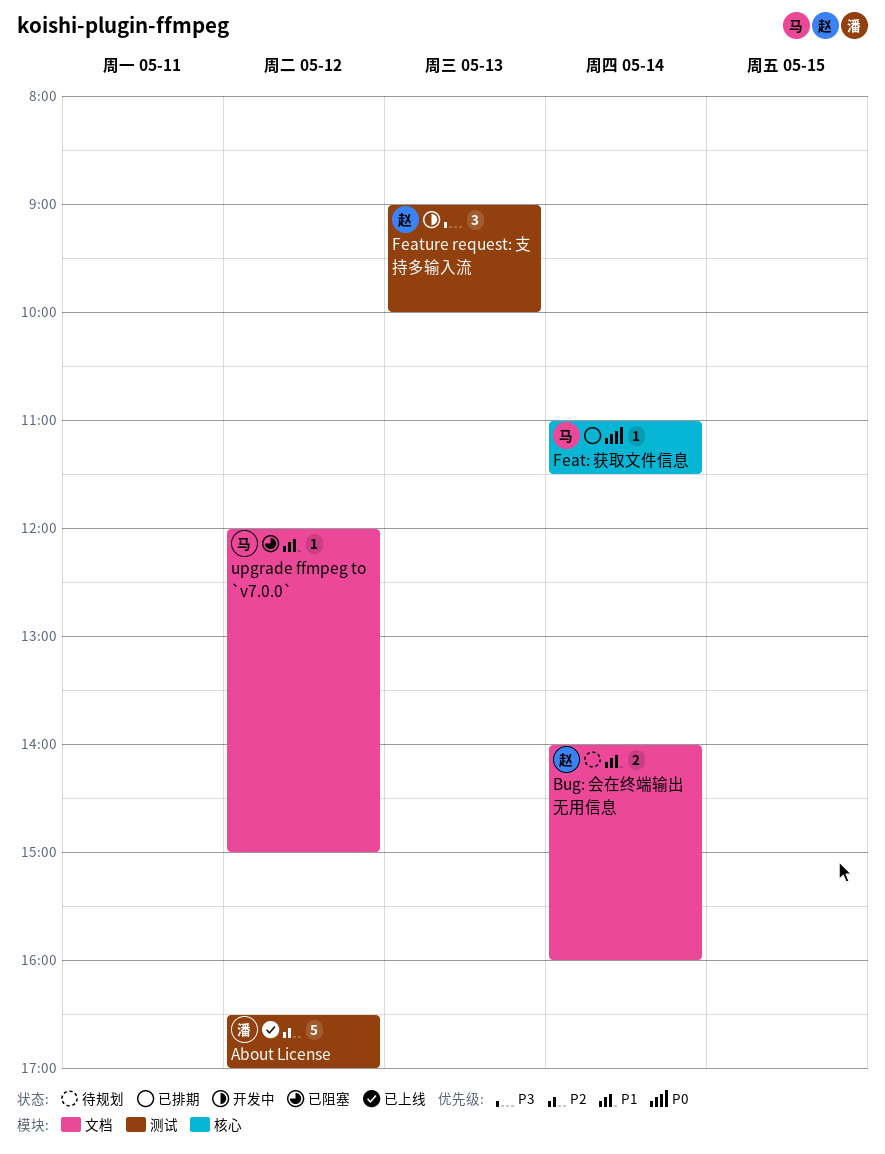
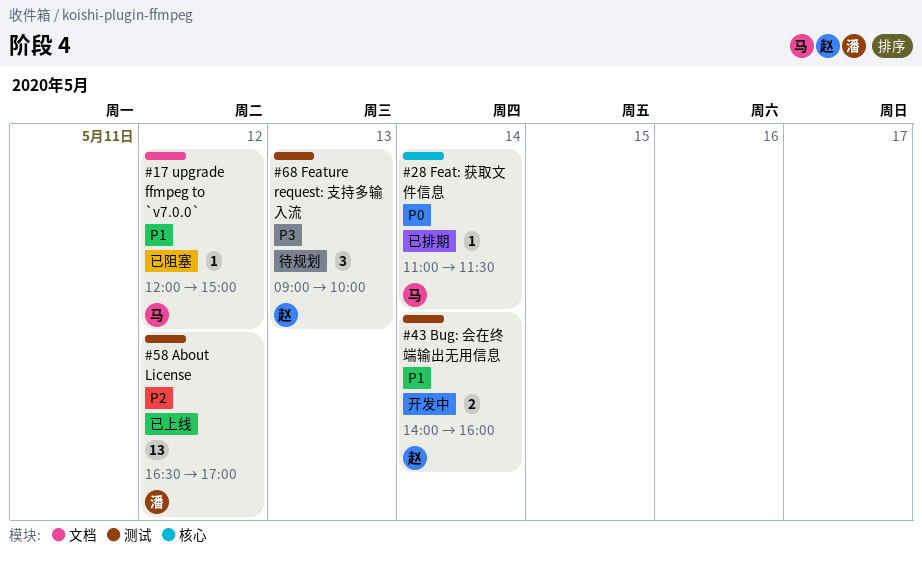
About License, estimate: 5 -> 13
Bug: 会在终端输出无用信息, status: 待规划 -> 开发中
Bug: 会在终端输出无用信息, label: 文档 -> 测试
Feature request: 支持多输入流, status: 开发中 -> 待规划

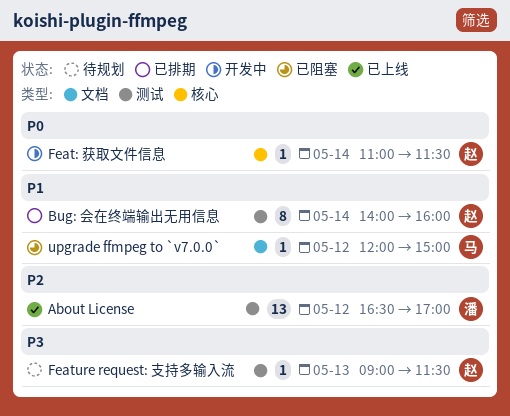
Bug: 会在终端输出无用信息, status: 开发中 -> 已排期
Bug: 会在终端输出无用信息, estimate: 2 -> 8
Feat: 获取文件信息, status: 已排期 -> 开发中
Feat: 获取文件信息, owner: 马 -> 赵
Feature request: 支持多输入流, estimate: 3 -> 1
Feature request: 支持多输入流, ends: 10:00 -> 11:30

